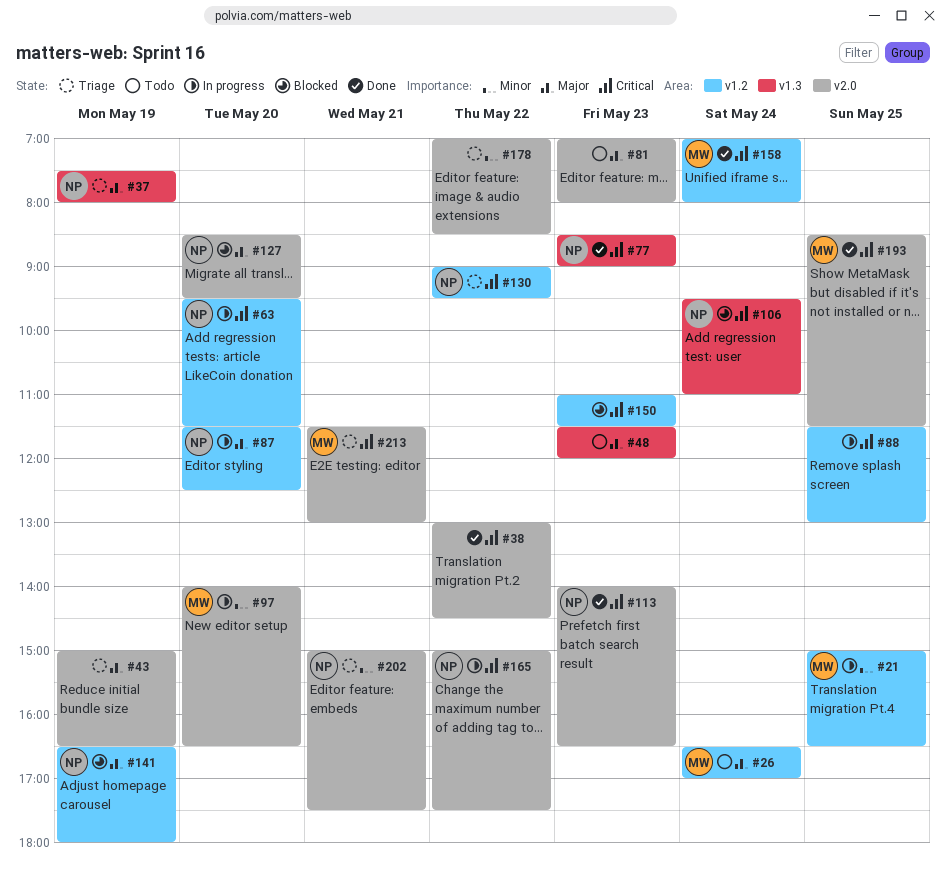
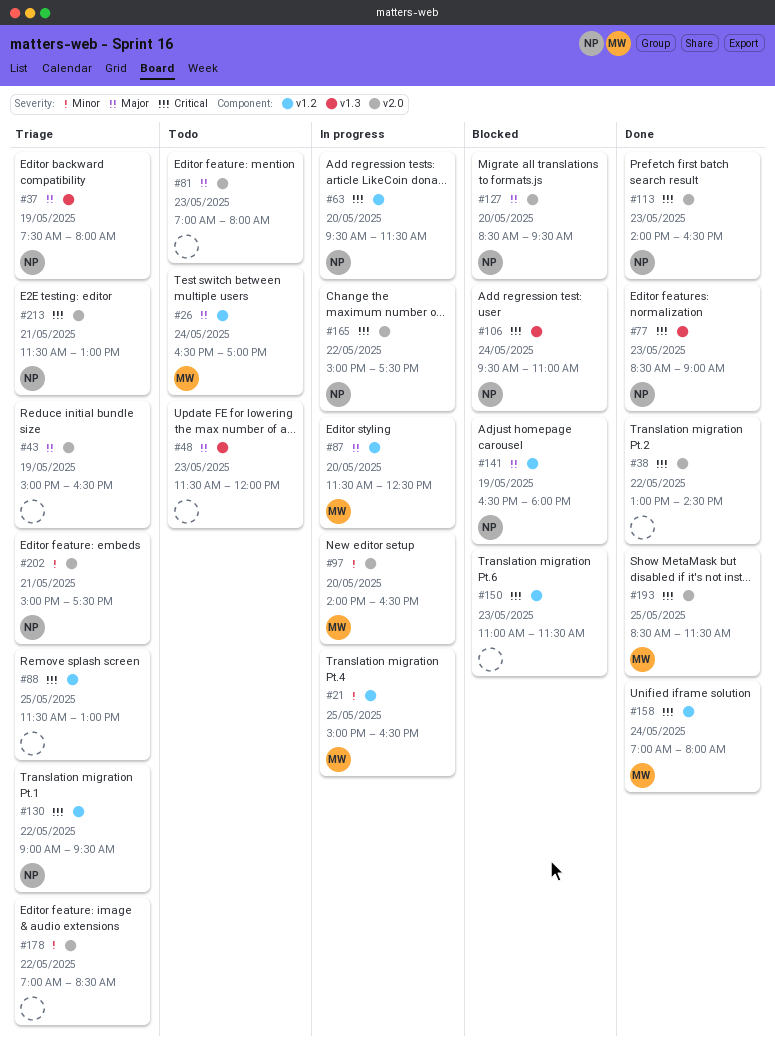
#87, owner: NP -> MW
#88, status: In progress -> Triage
#213, owner: MW -> NP

